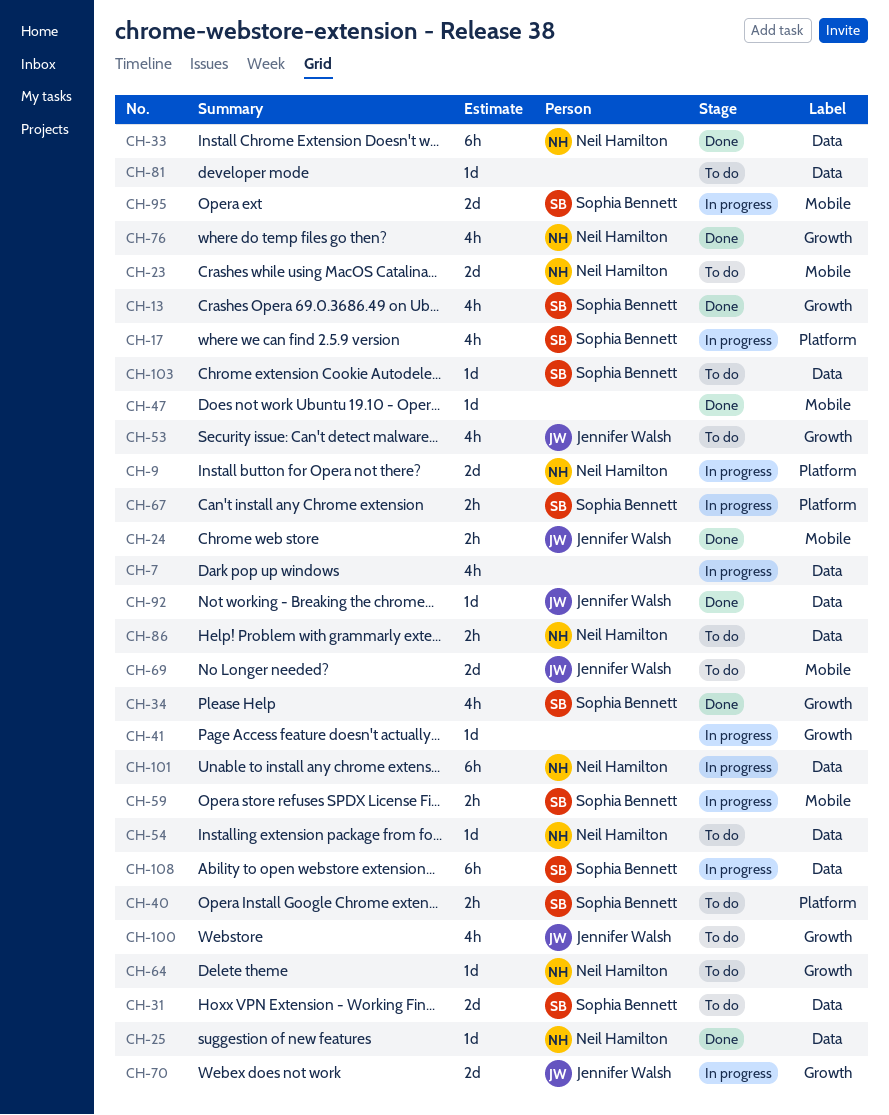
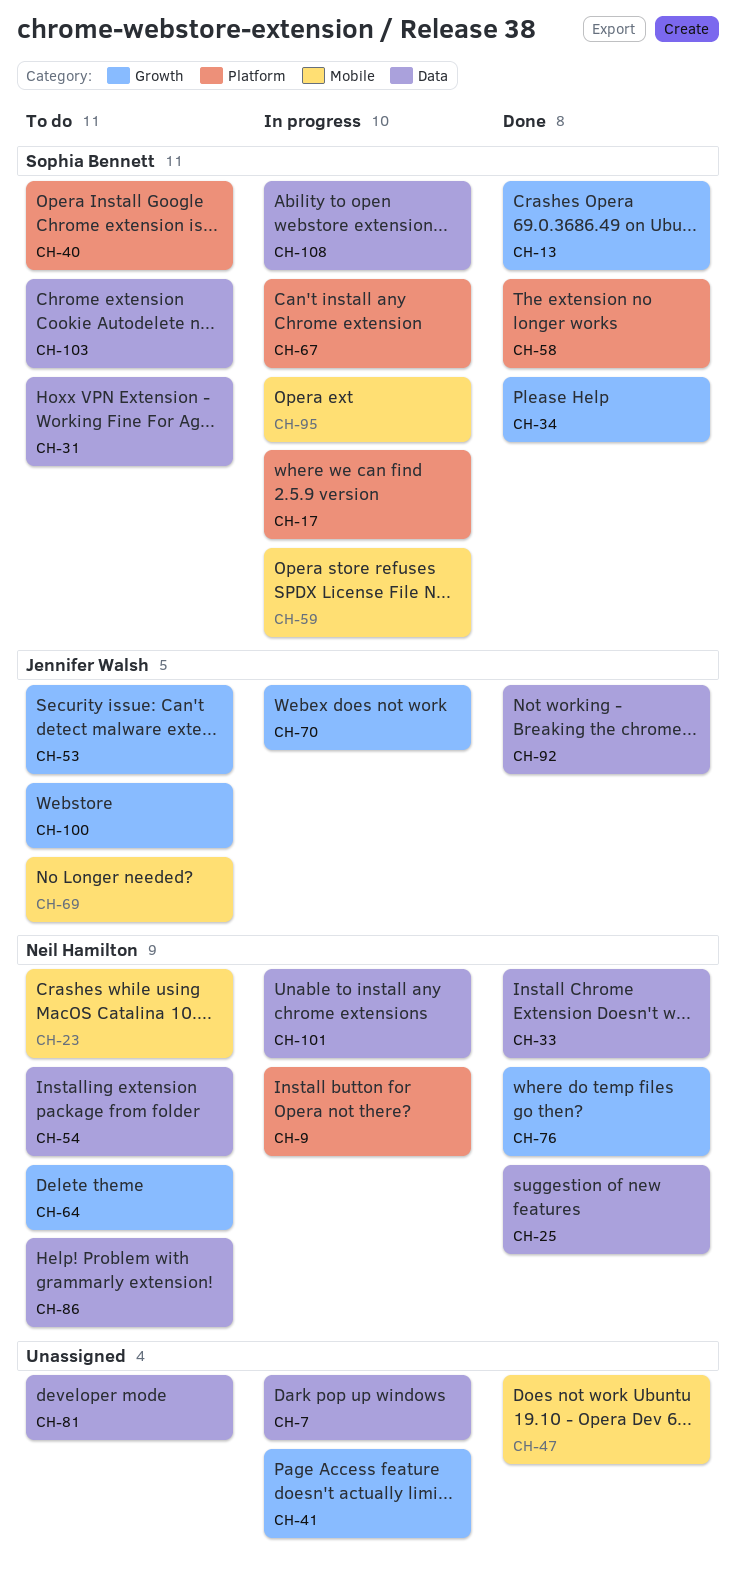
CH-24: present -> none
CH-58: none -> present

